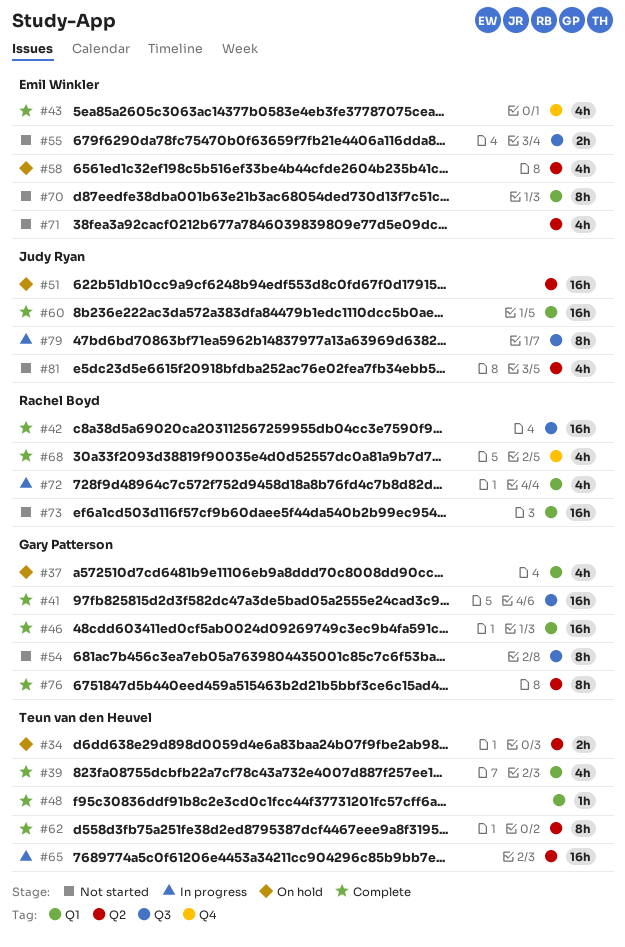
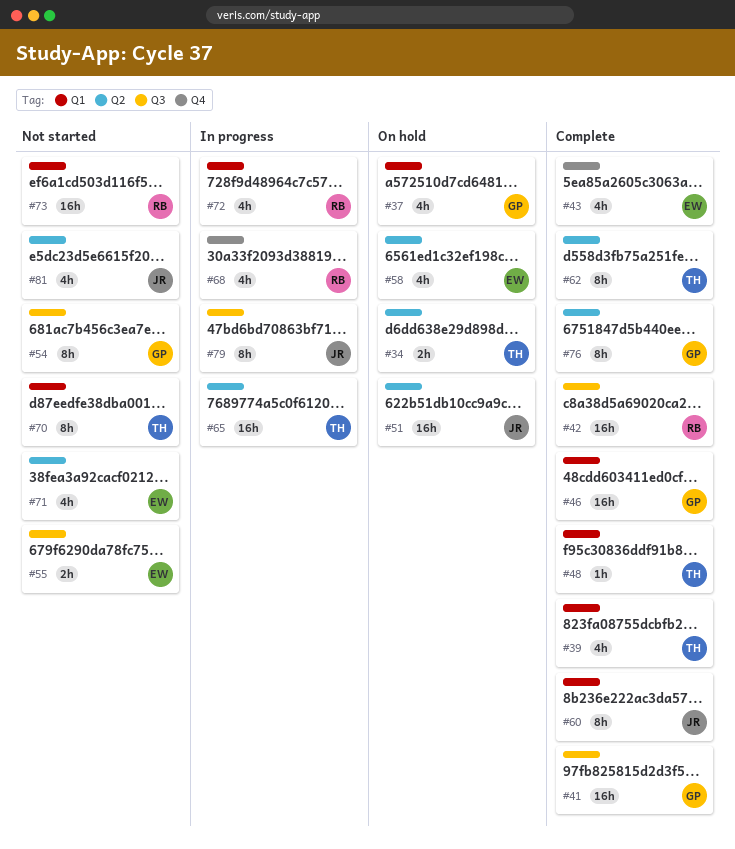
#60, estimate: 16h -> 8h
#68, status: Complete -> In progress
#70, owner: Emil Winkler -> Teun van den Heuvel

